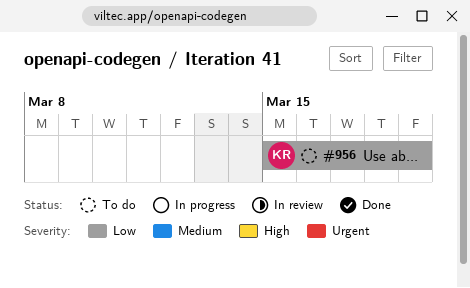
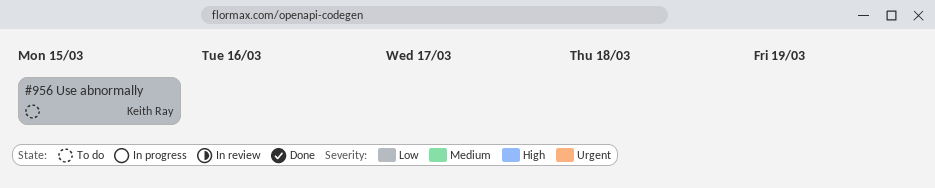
#956, due: Mar 19 -> Mar 15

